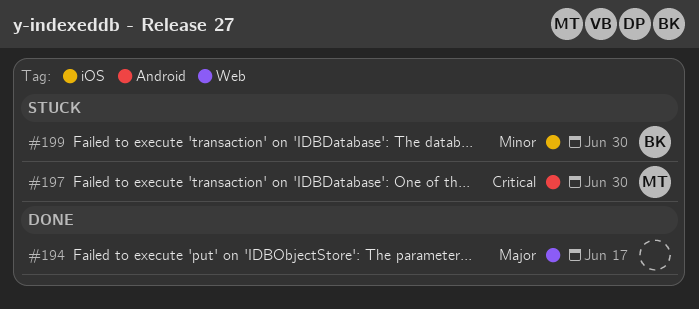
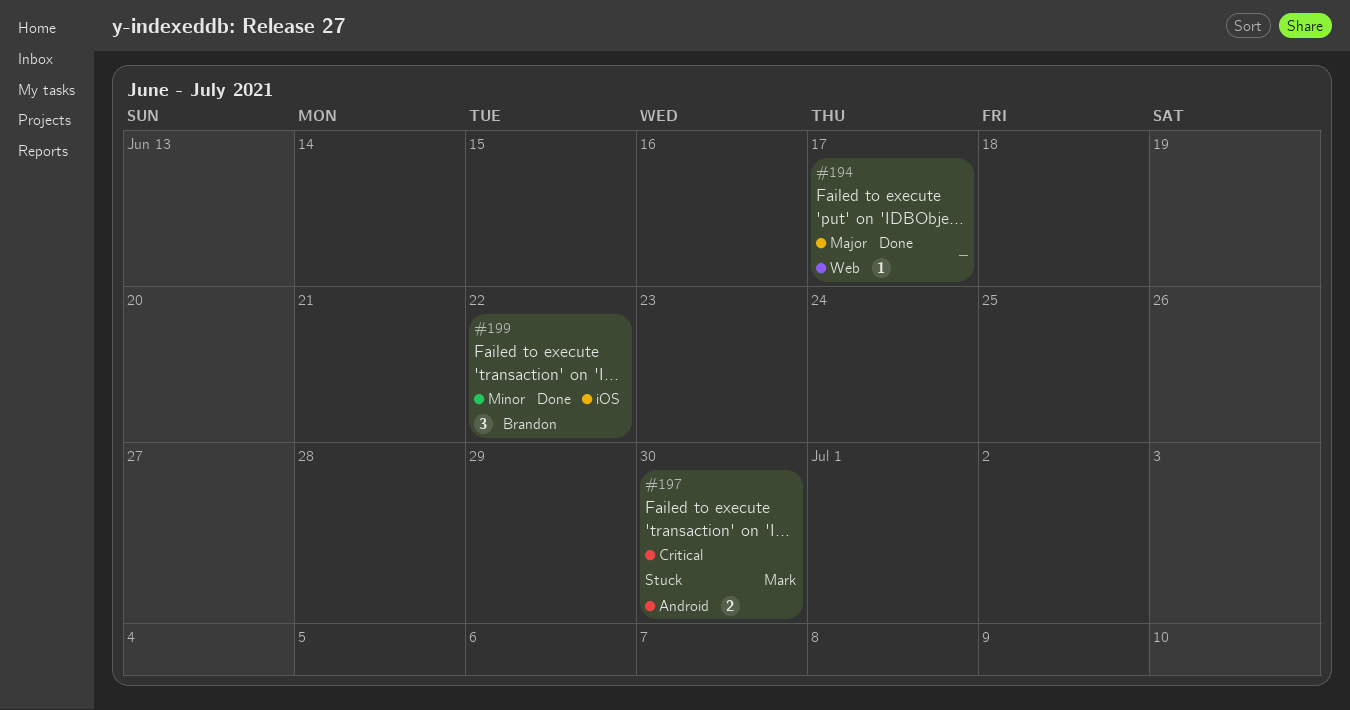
#199, status: Stuck -> Done
#199, due: Jun 30 -> Jun 22

